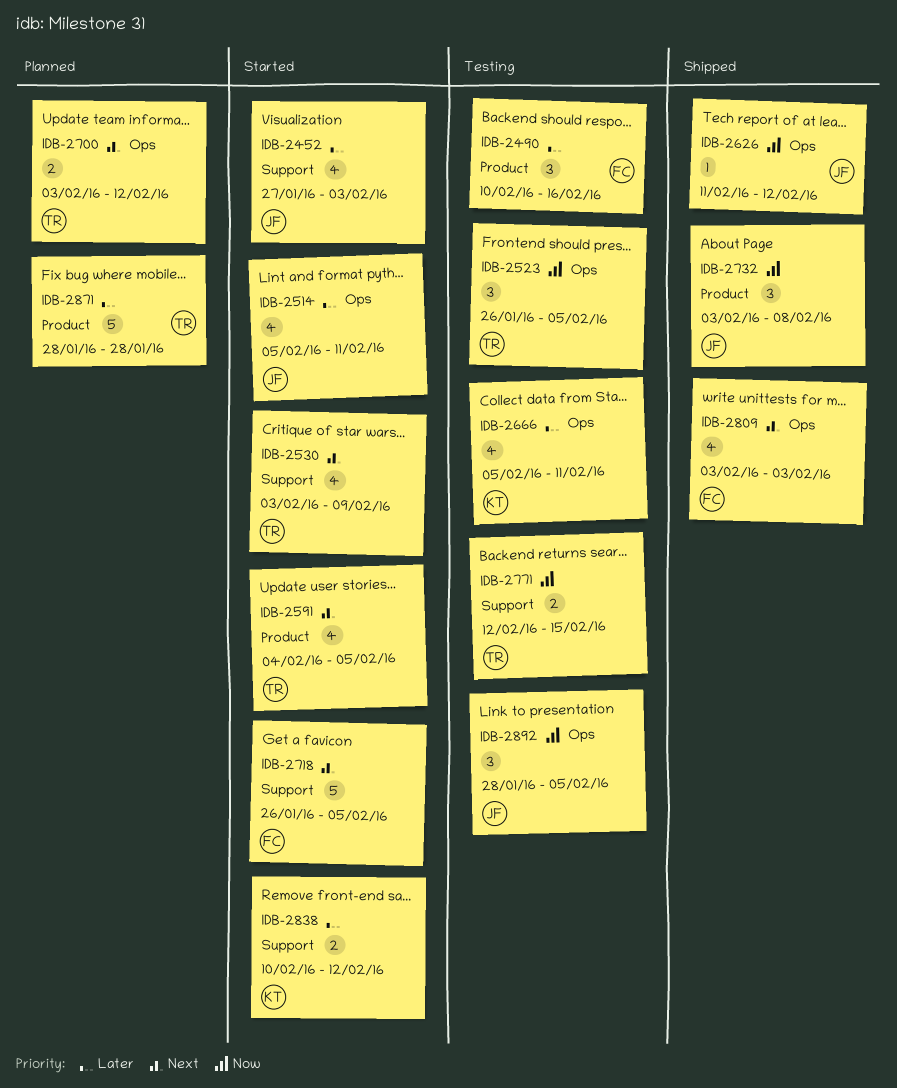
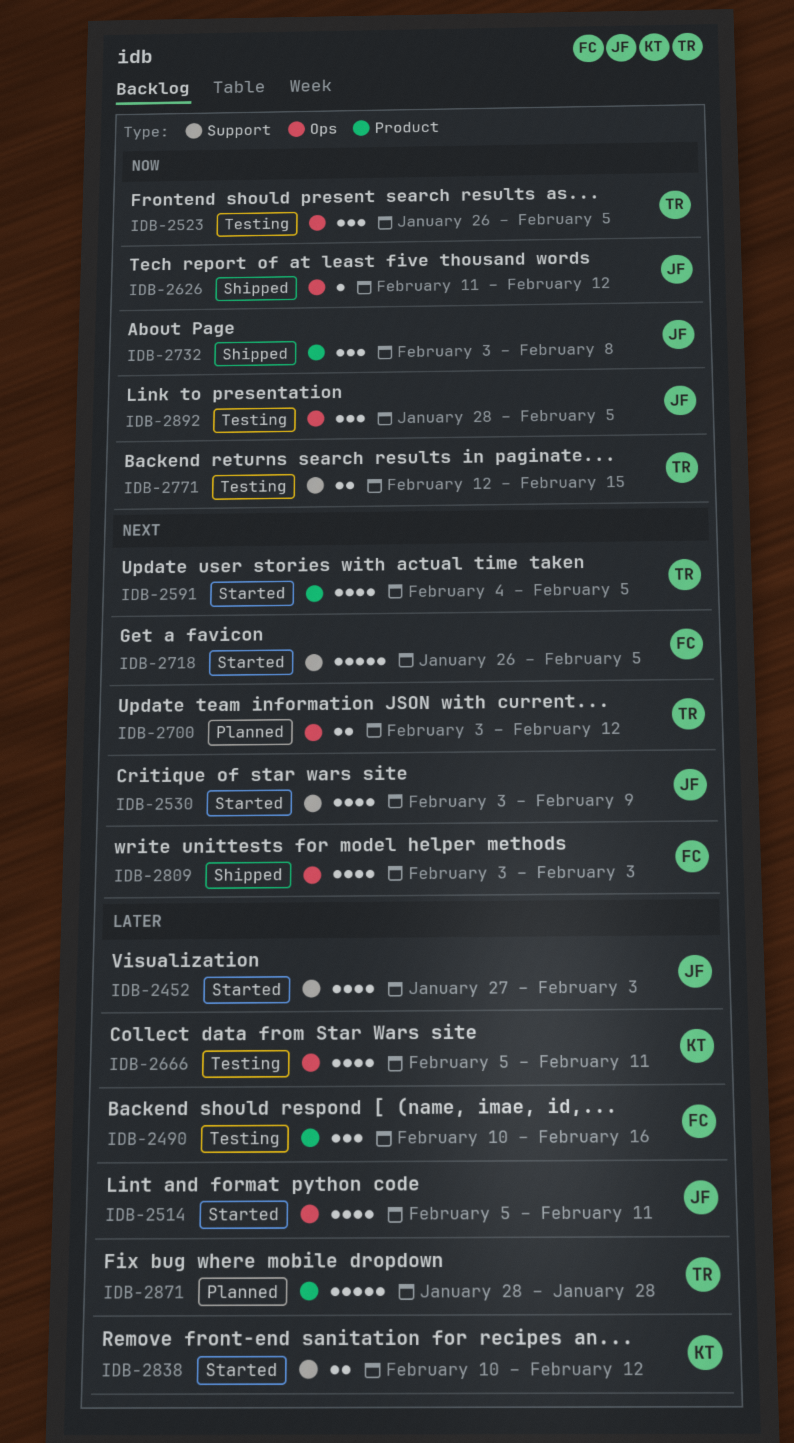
IDB-2530, owner: TR -> JF

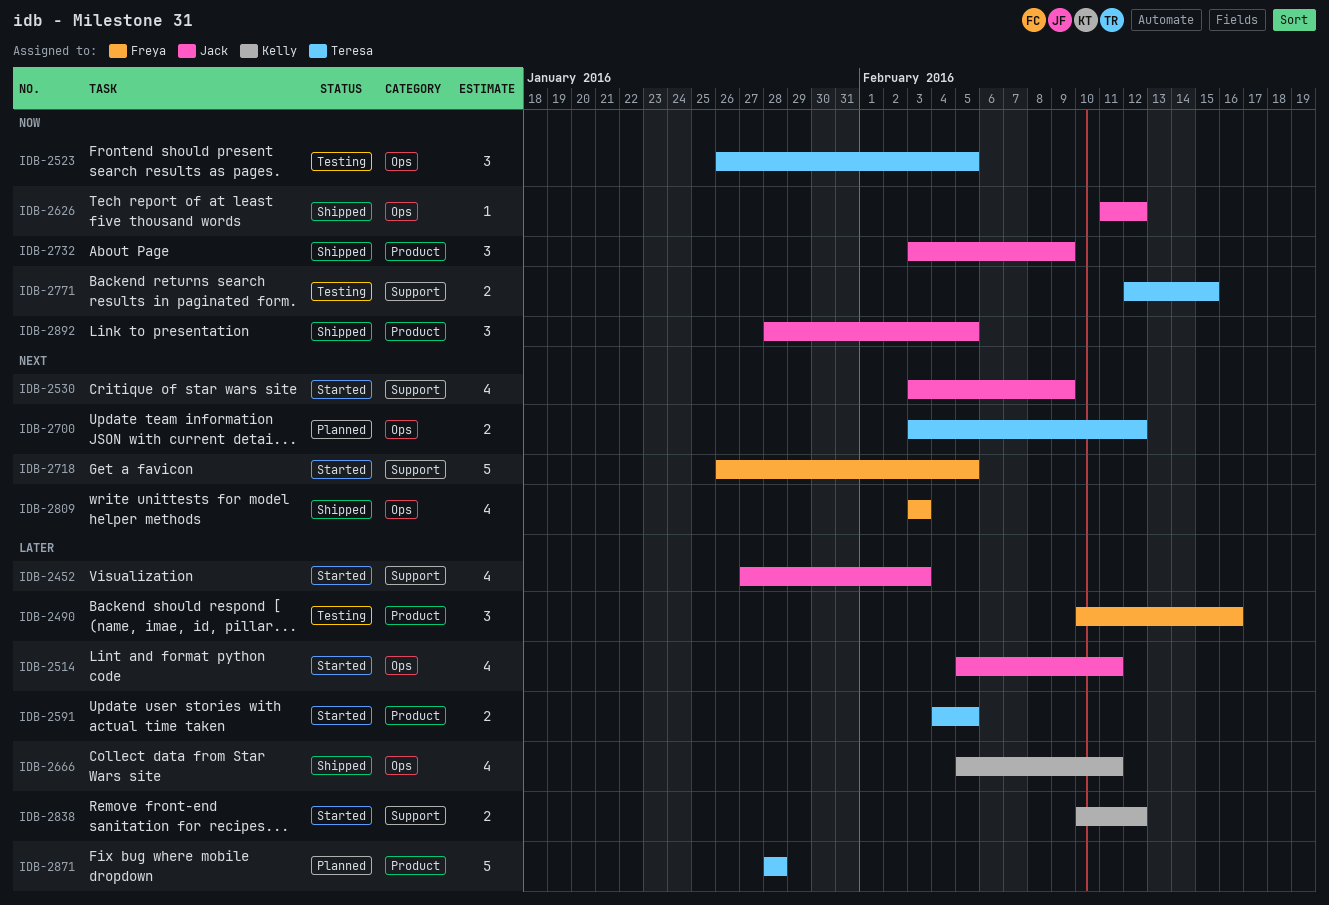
IDB-2591, priority: Next -> Later
IDB-2591, estimate: 4 -> 2
IDB-2666, status: Testing -> Shipped
IDB-2732, due: Feb 8 -> Feb 9
IDB-2892, status: Testing -> Shipped
IDB-2892, label: Ops -> Product

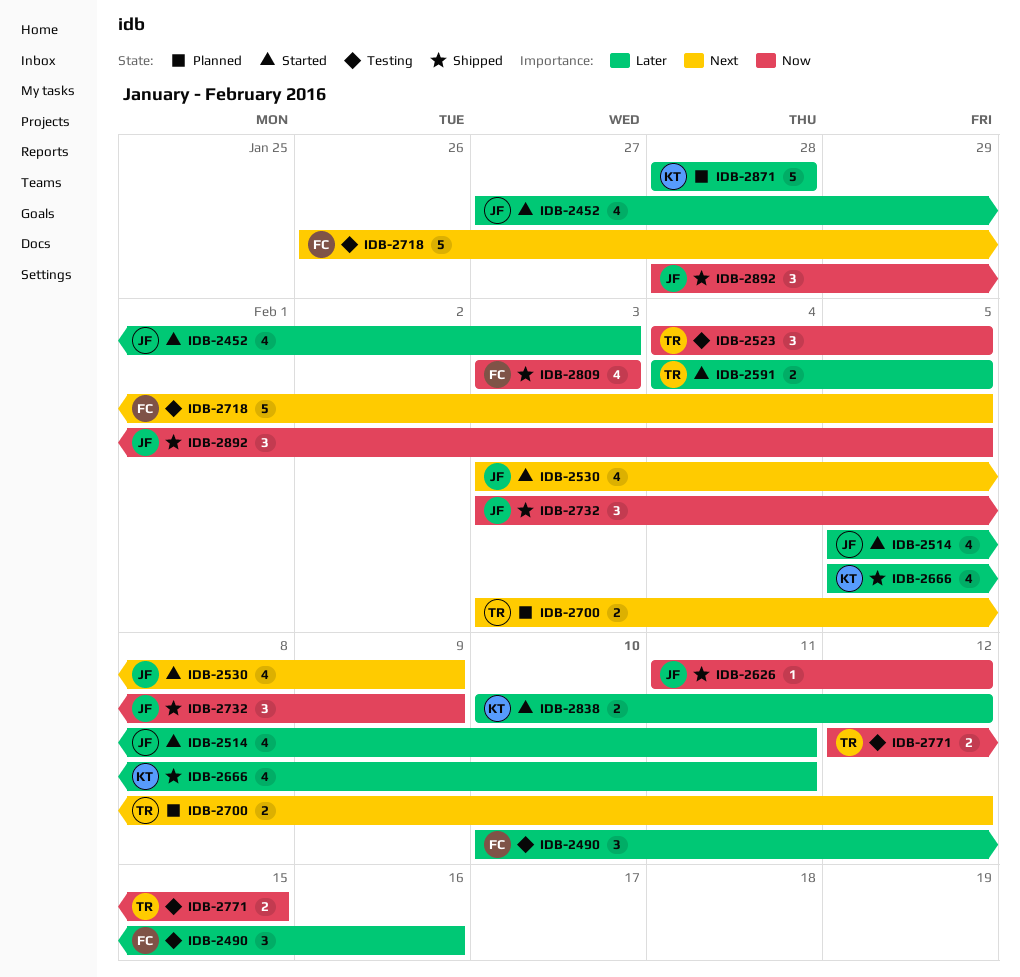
IDB-2523, start: Jan 26 -> Feb 4
IDB-2718, status: Started -> Testing
IDB-2809, priority: Next -> Now
IDB-2871, owner: Teresa -> Kelly

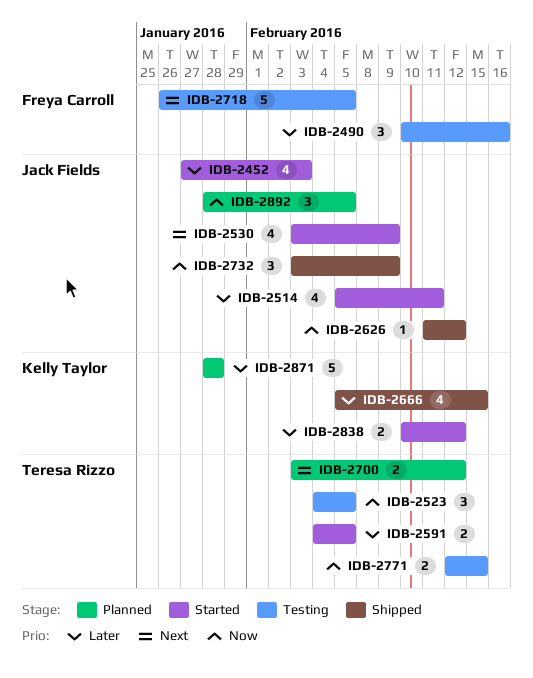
IDB-2666, due: Feb 11 -> Feb 15
IDB-2809: present -> none
IDB-2892, status: Shipped -> Planned

